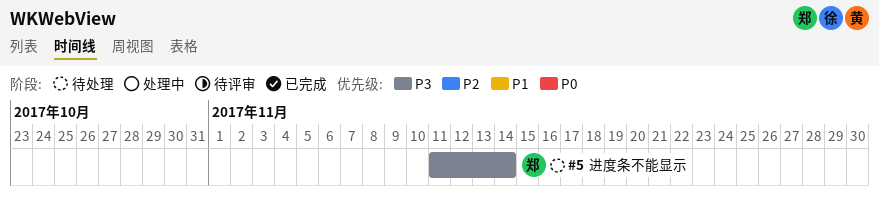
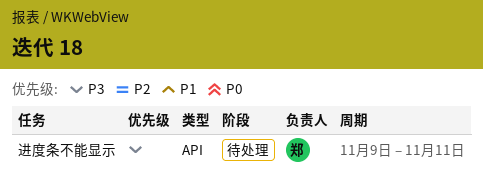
进度条不能显示, start: Nov 11 -> Nov 9
进度条不能显示, due: Nov 14 -> Nov 11

